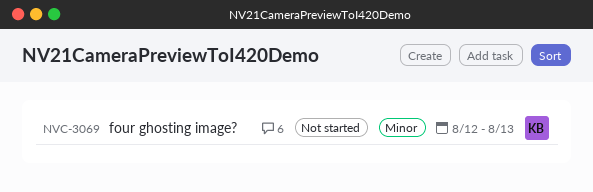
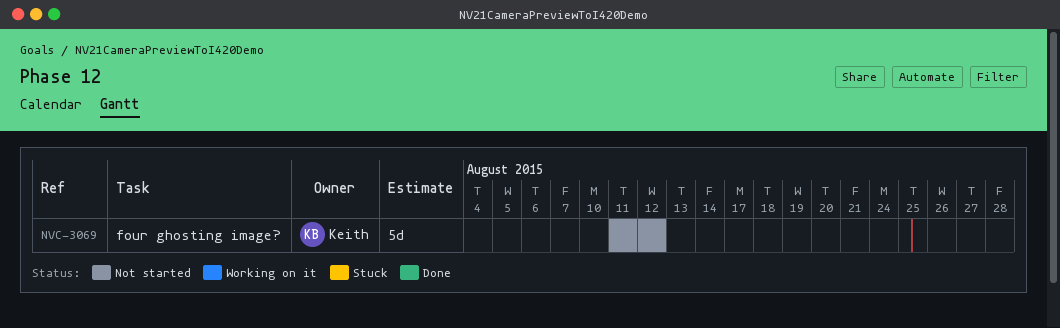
NVC-3069, start: Aug 12 -> Aug 11
NVC-3069, due: Aug 13 -> Aug 12

